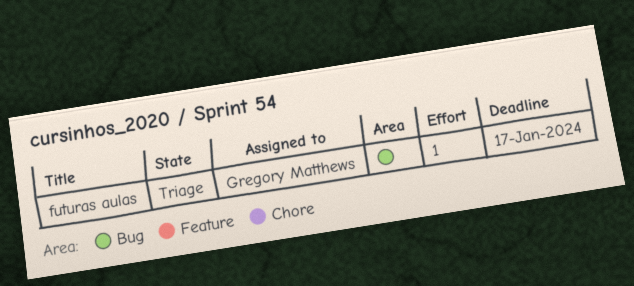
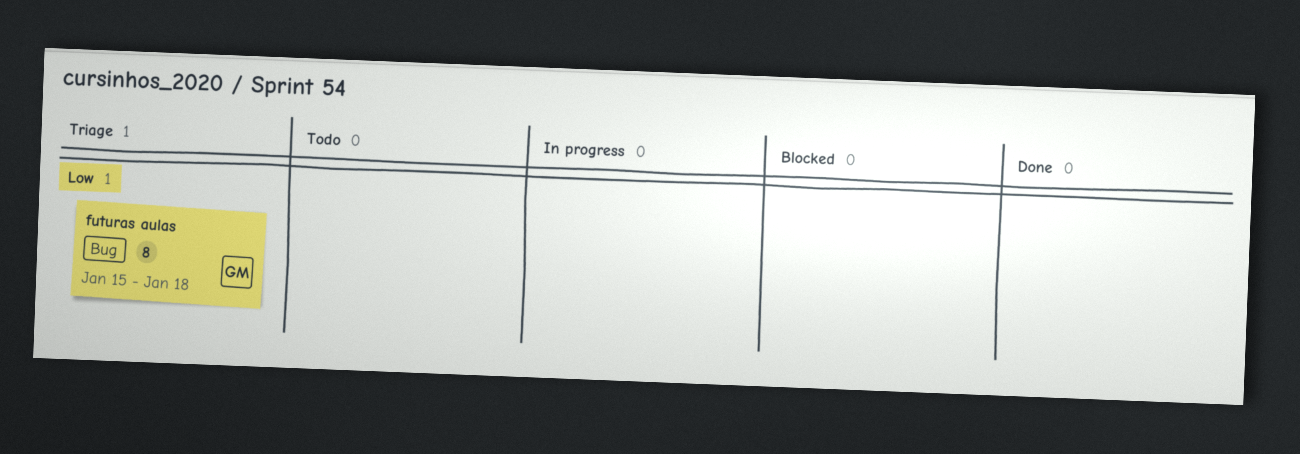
futuras aulas, estimate: 1 -> 8
futuras aulas, due: Jan 17 -> Jan 18

